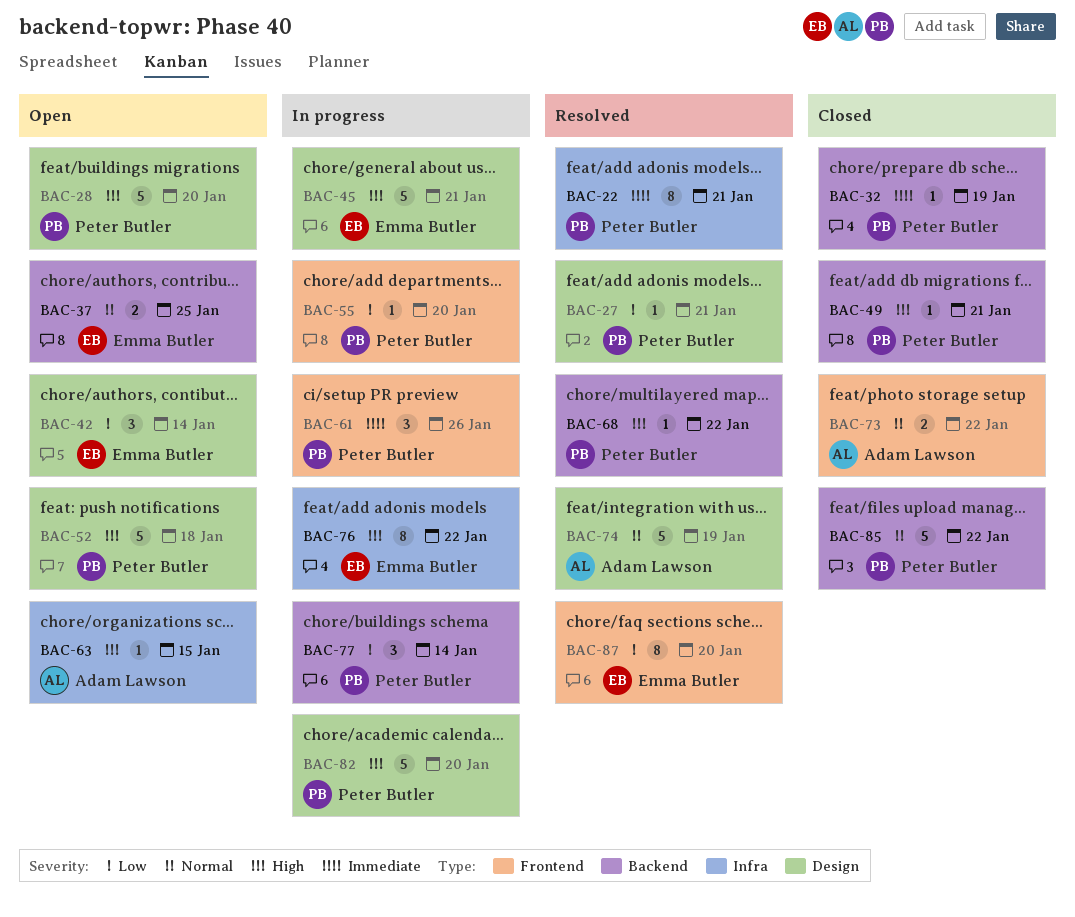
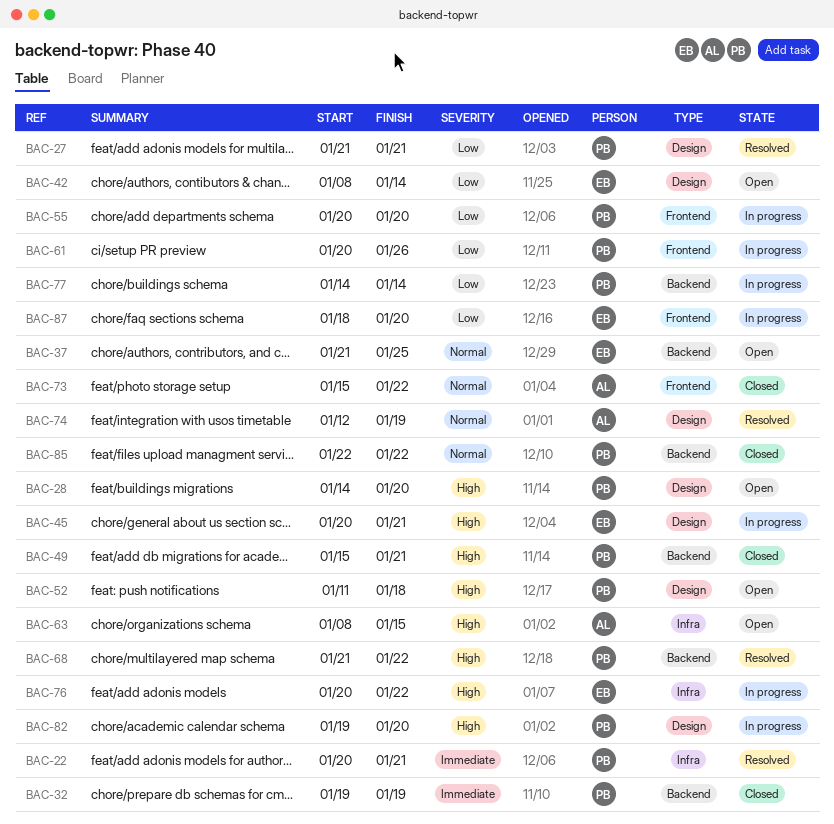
BAC-61, priority: Immediate -> Low
BAC-87, status: Resolved -> In progress

